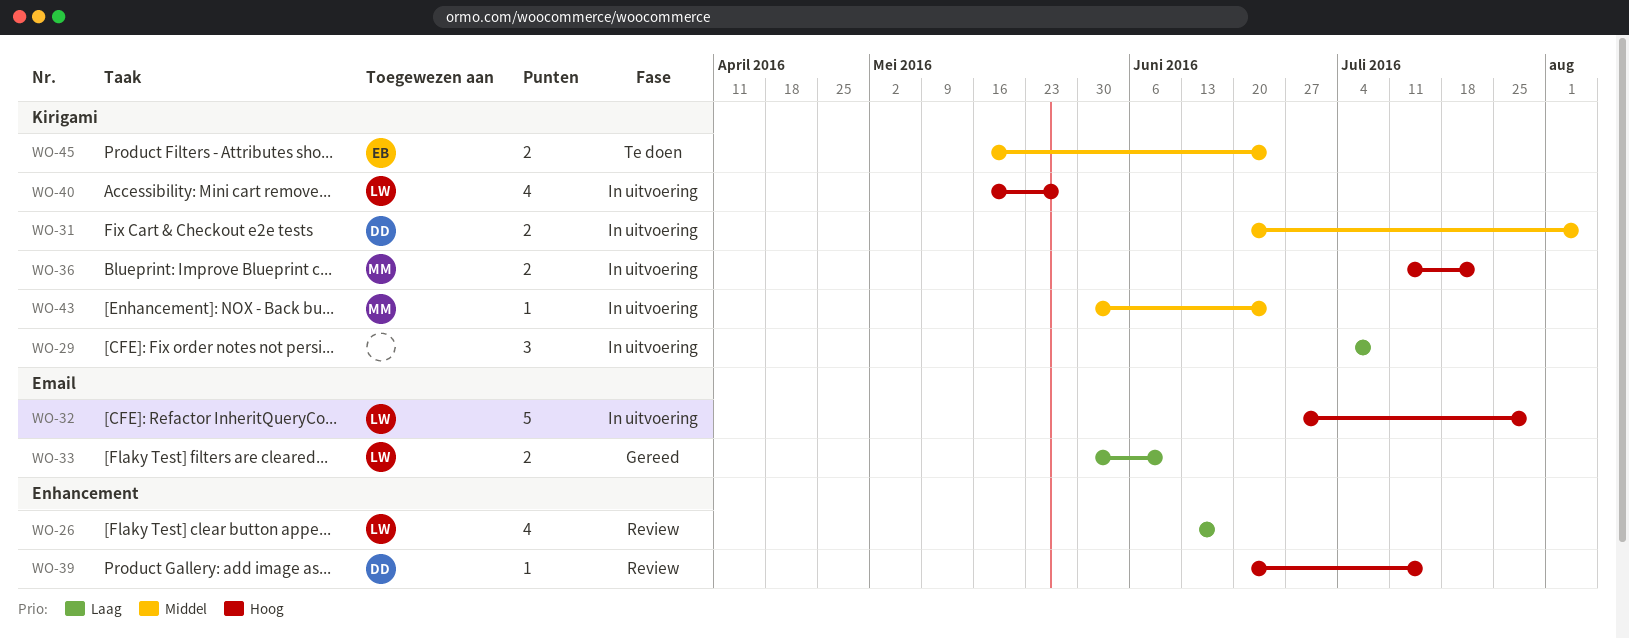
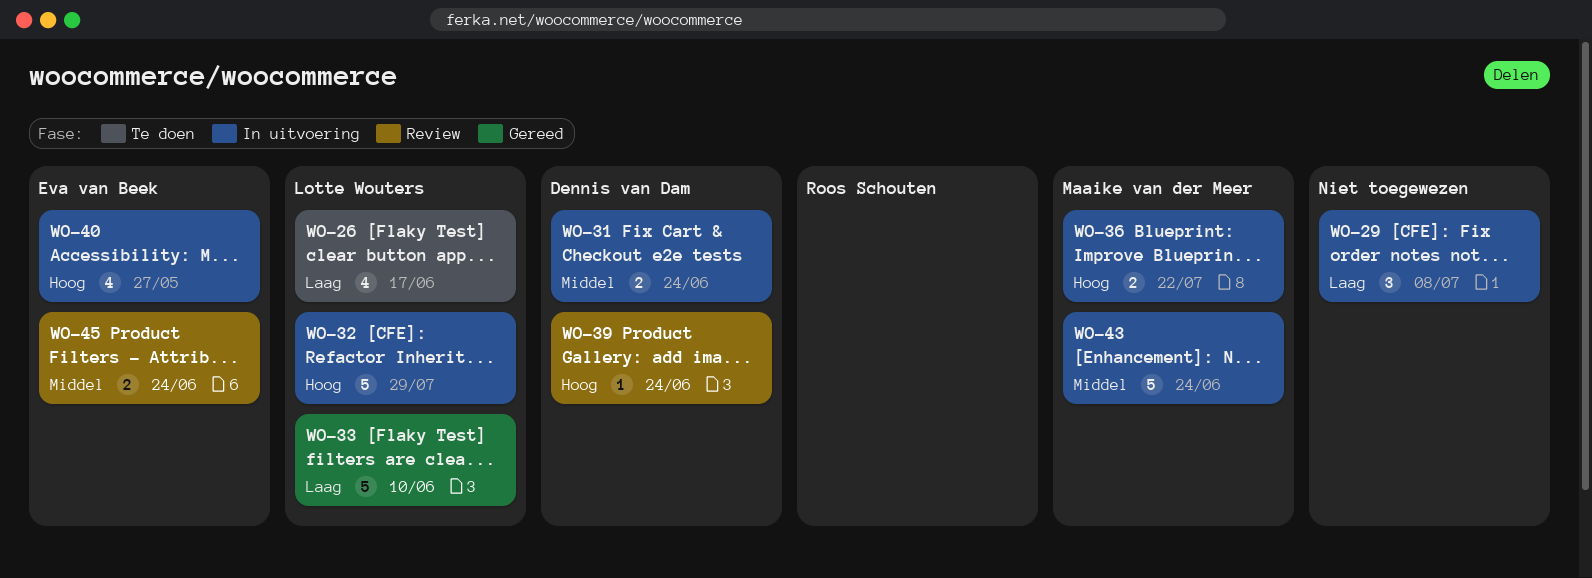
WO-26, status: Review -> Te doen
WO-31, due: Aug 5 -> Jun 24
WO-33, estimate: 2 -> 5
WO-39, due: Jul 15 -> Jun 24
WO-40, owner: Lotte Wouters -> Eva van Beek
WO-43, estimate: 1 -> 5
WO-45, status: Te doen -> Review

